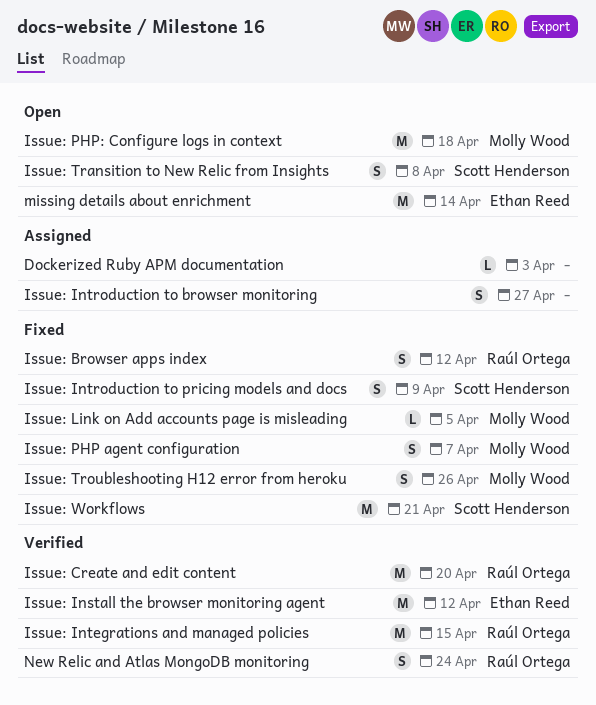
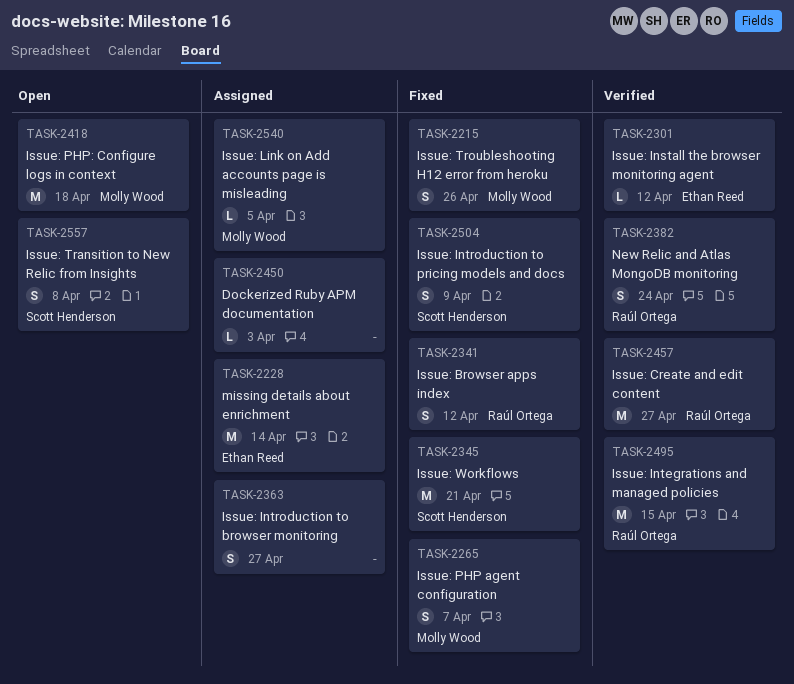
Issue: Create and edit content, due: Apr 20 -> Apr 27
Issue: Install the browser monitoring agent, estimate: M -> L
Issue: Link on Add accounts page is misleading, status: Fixed -> Assigned
missing details about enrichment, status: Open -> Assigned

